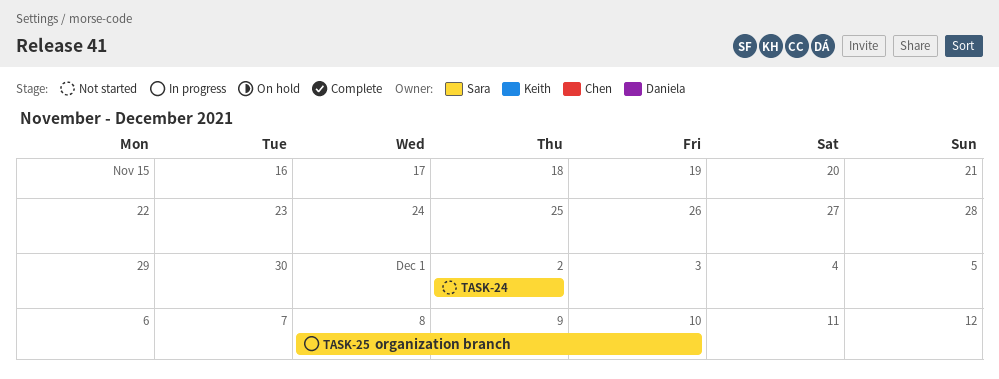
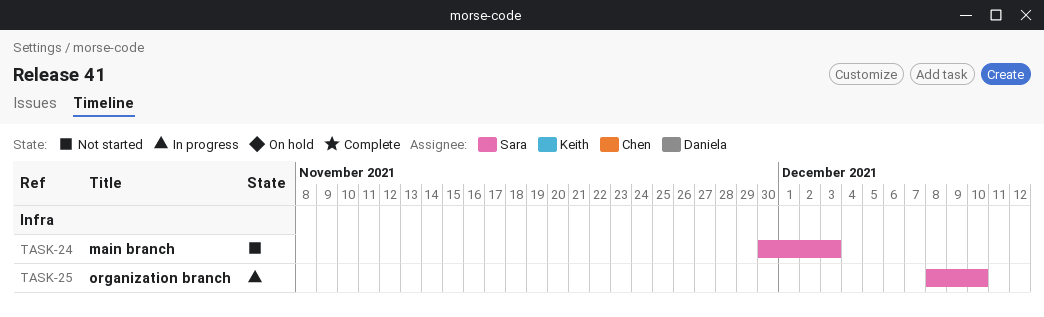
TASK-24, start: Dec 2 -> Nov 30
TASK-24, due: Dec 2 -> Dec 3

